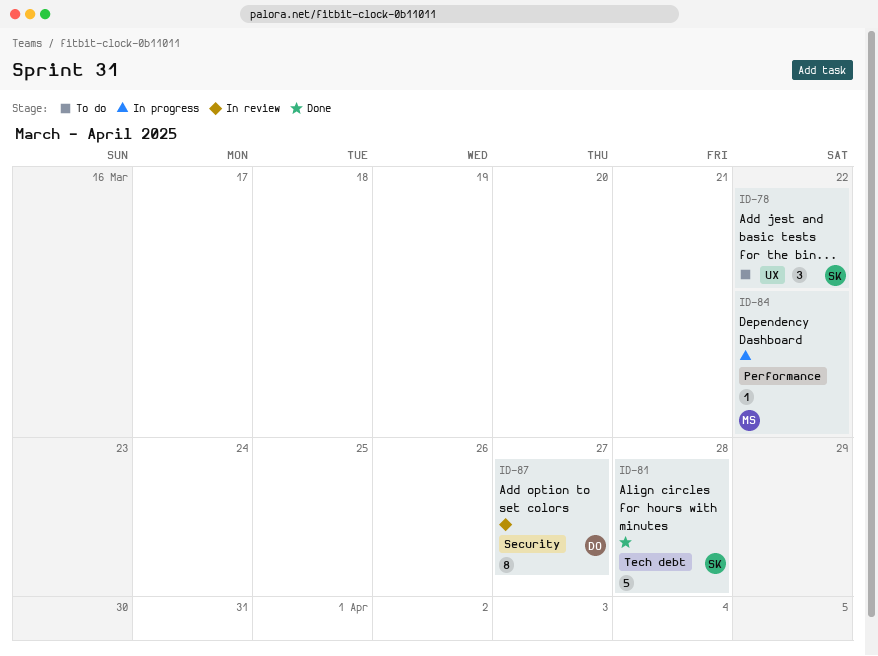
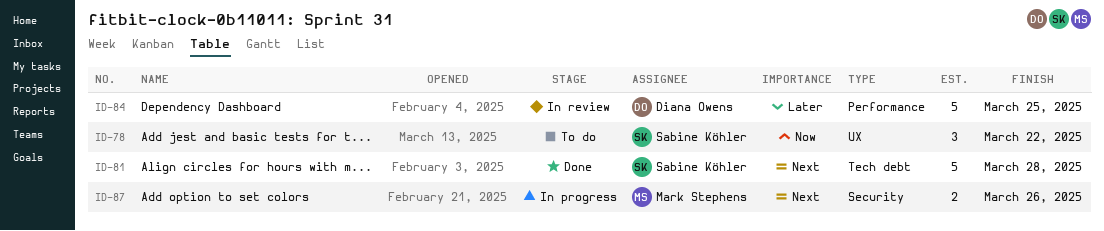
ID-84, status: In progress -> In review
ID-84, owner: Mark Stephens -> Diana Owens
ID-84, estimate: 1 -> 5
ID-84, due: Mar 22 -> Mar 25
ID-87, status: In review -> In progress
ID-87, owner: Diana Owens -> Mark Stephens
ID-87, estimate: 8 -> 2
ID-87, due: Mar 27 -> Mar 26

